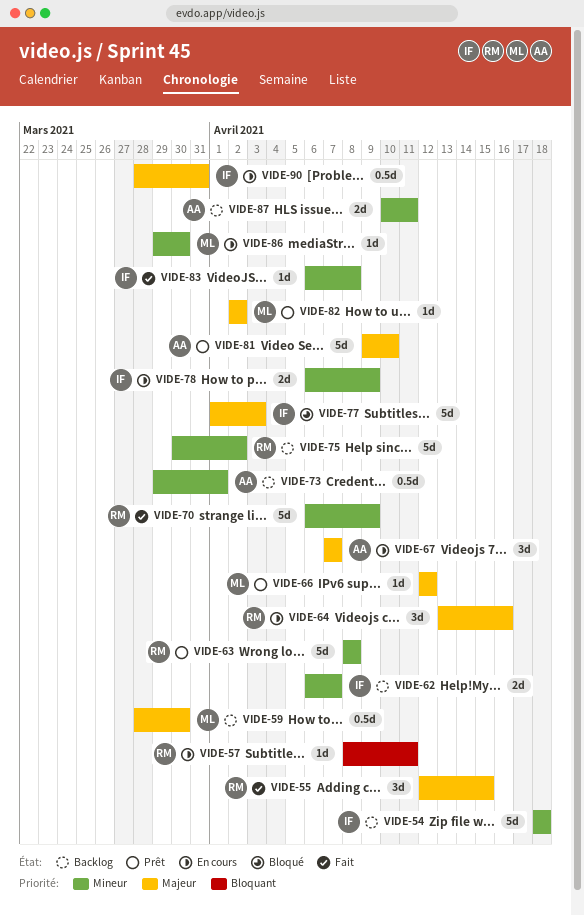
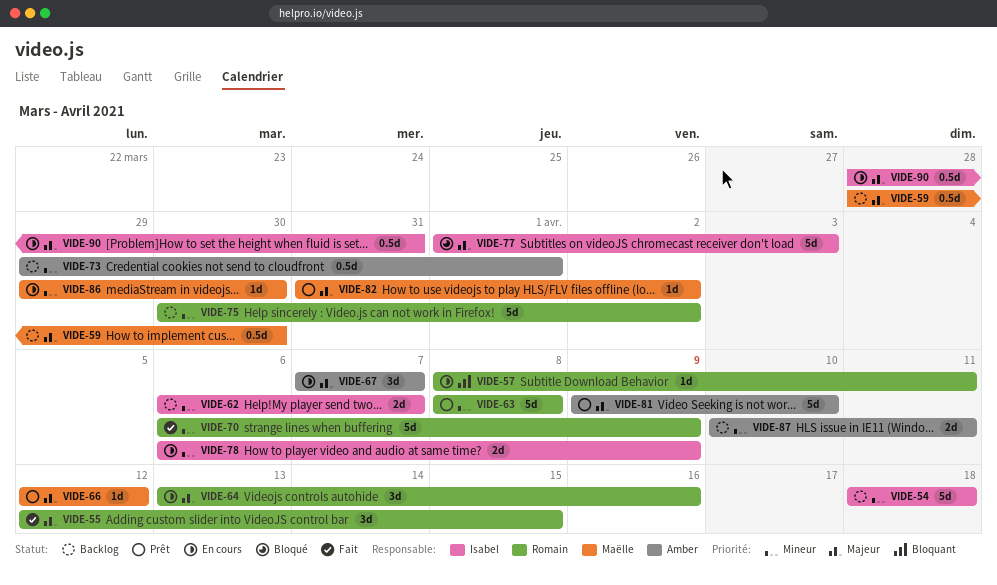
VIDE-82, start: Apr 2 -> Mar 31
VIDE-83: present -> none

